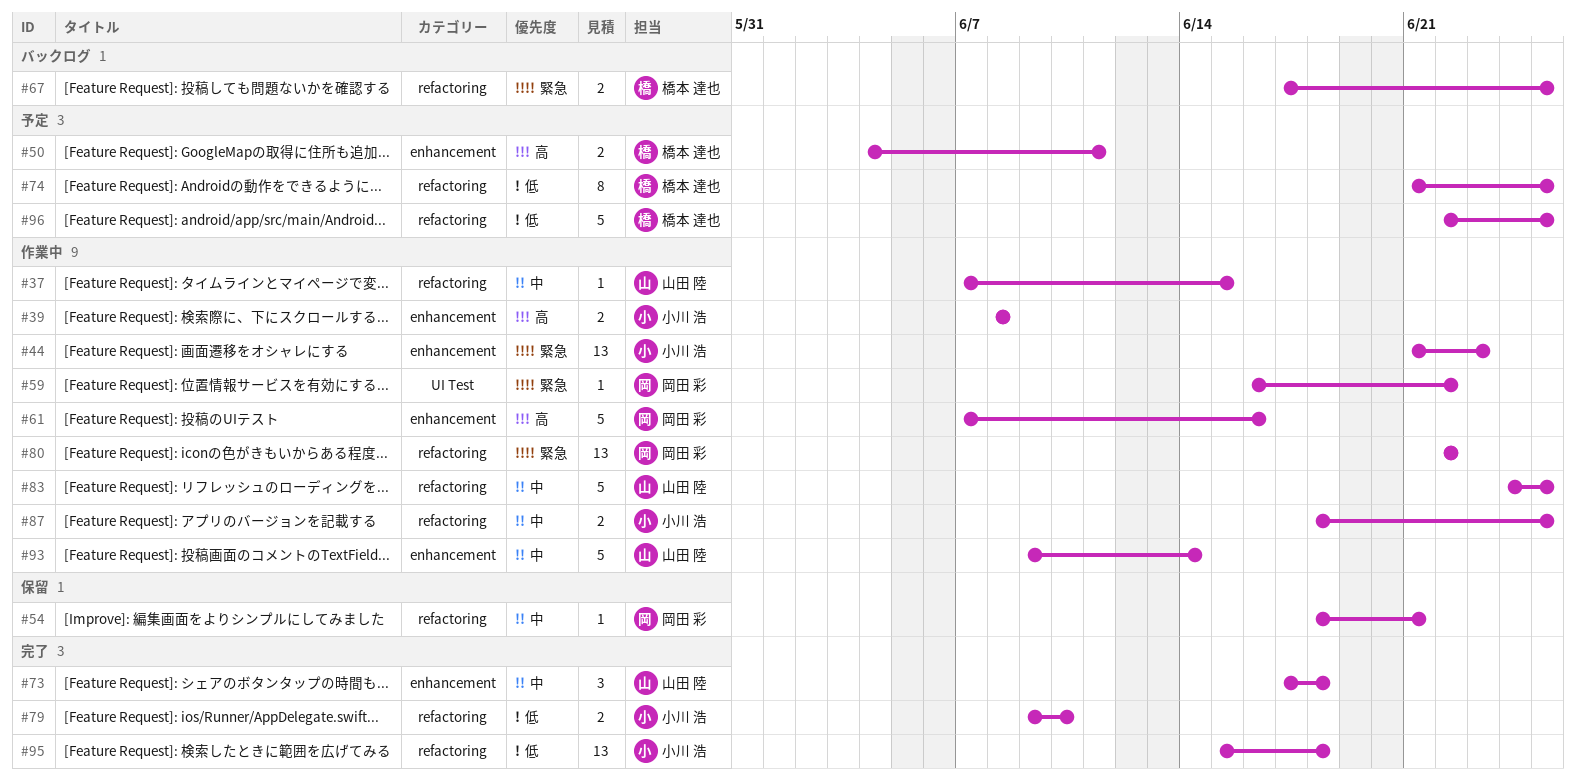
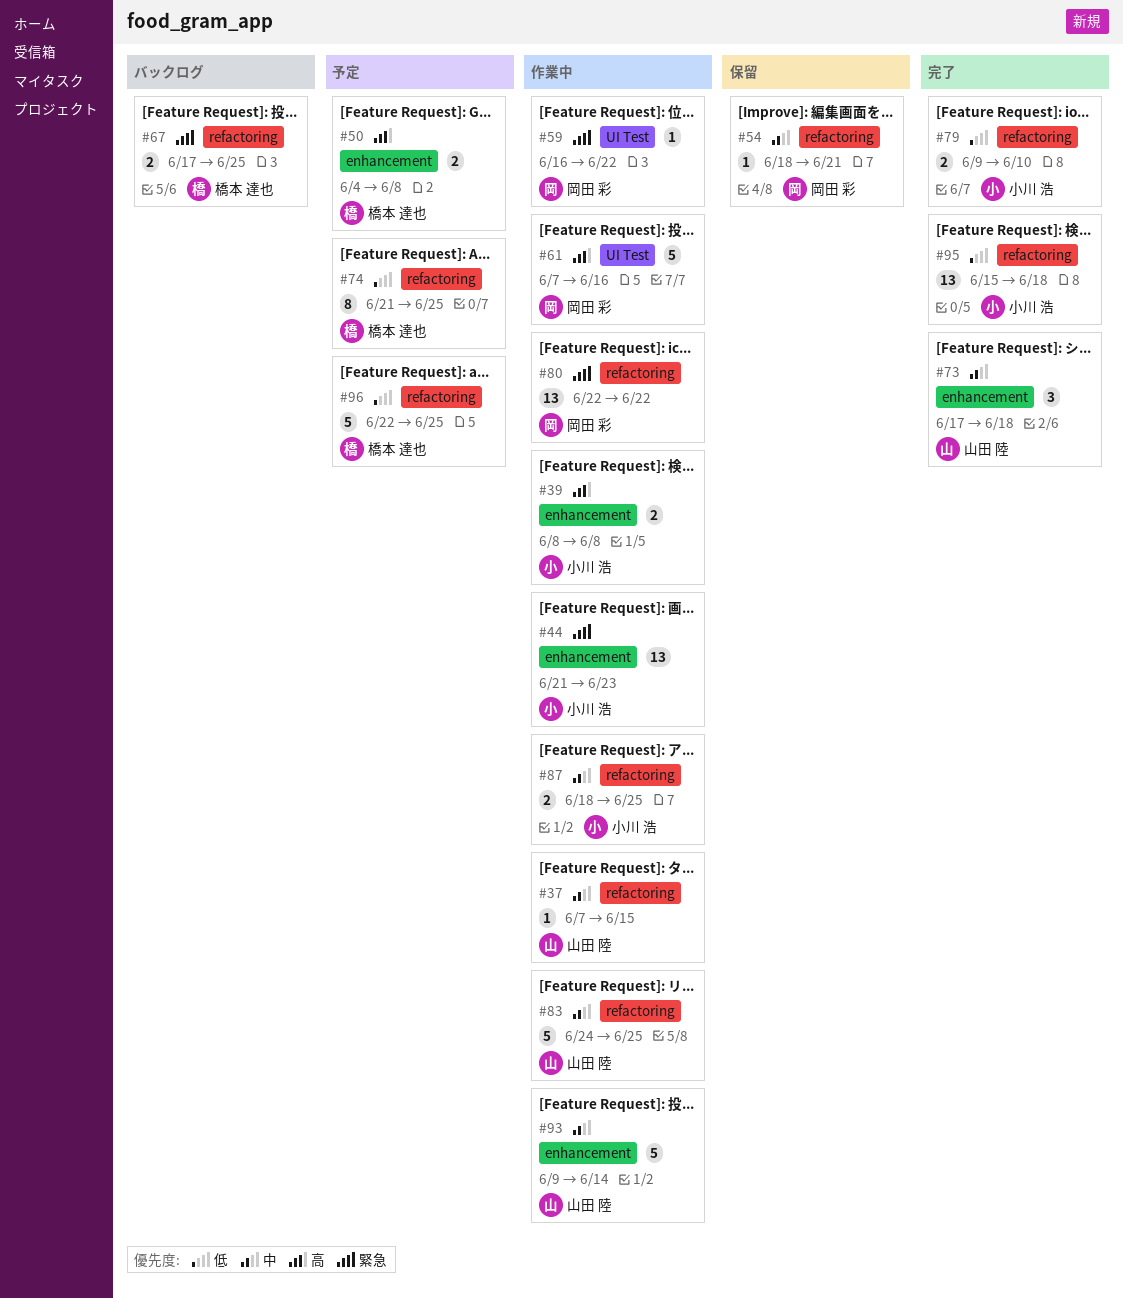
#50, due: Jun 11 -> Jun 8
#61, label: enhancement -> UI Test

